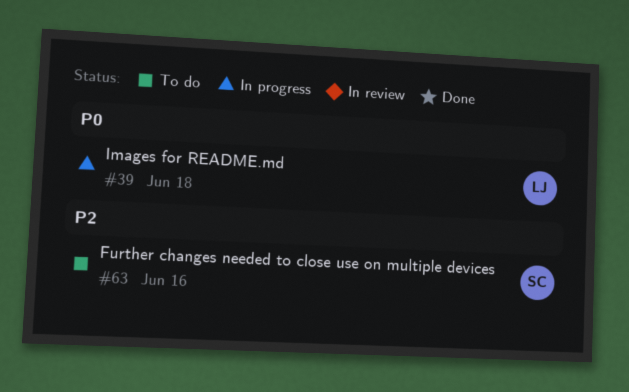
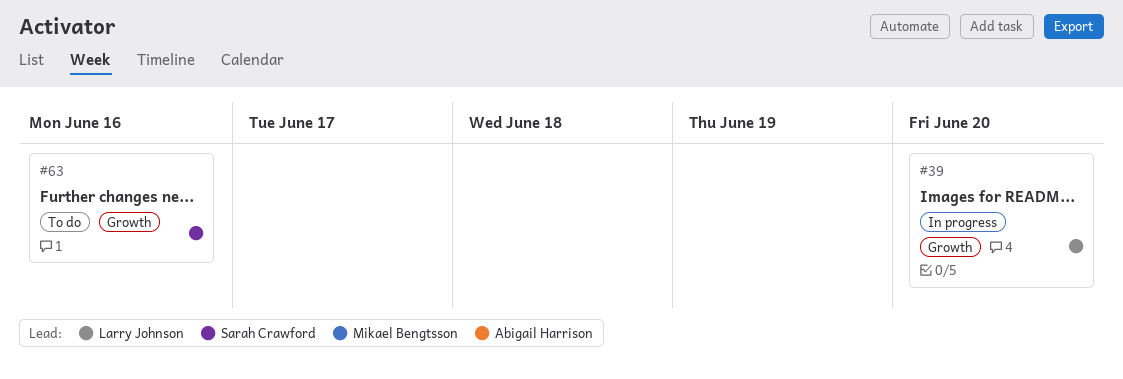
#39, due: Jun 18 -> Jun 20

